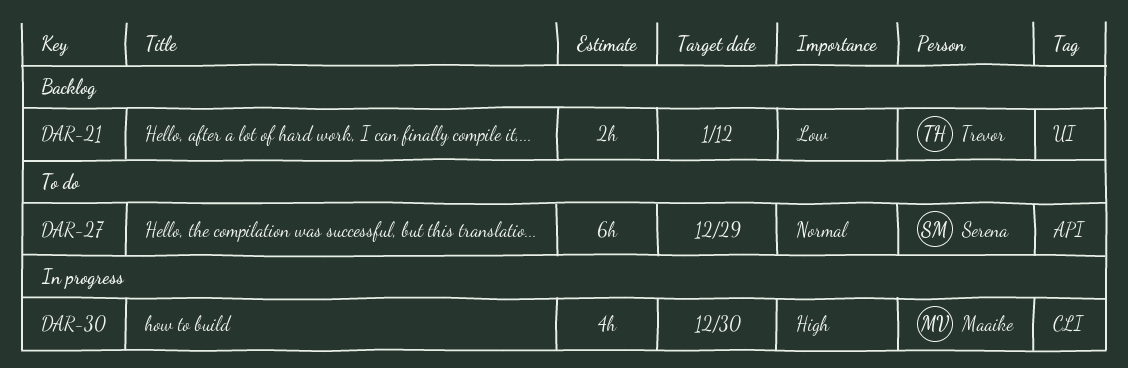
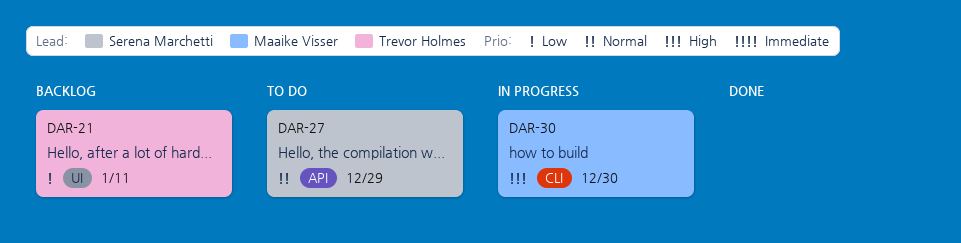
DAR-21, due: Jan 12 -> Jan 11

